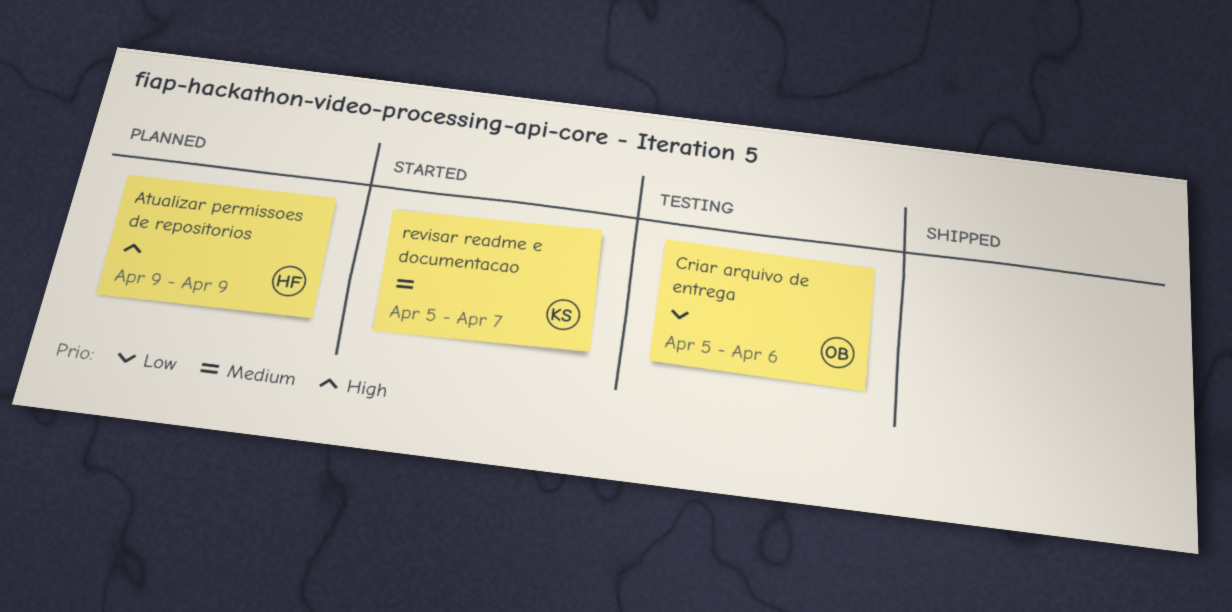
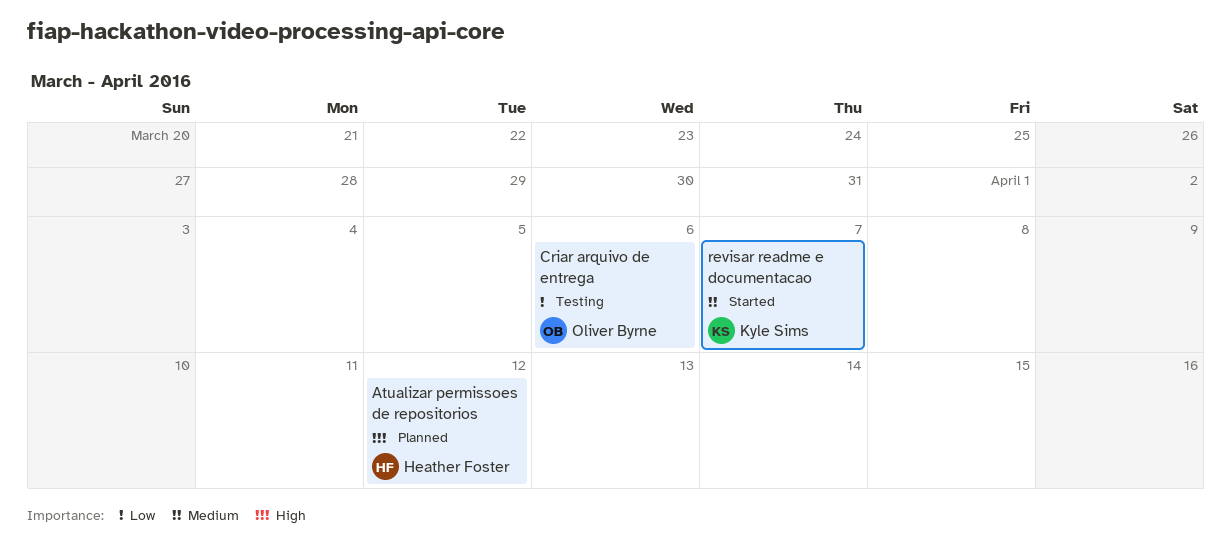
Atualizar permissoes de repositorios, due: Apr 9 -> Apr 12

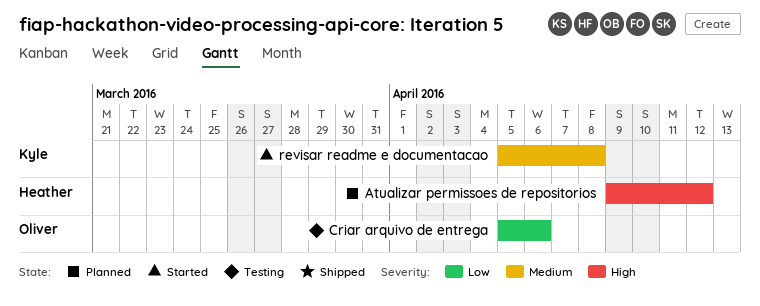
revisar readme e documentacao, due: Apr 7 -> Apr 8

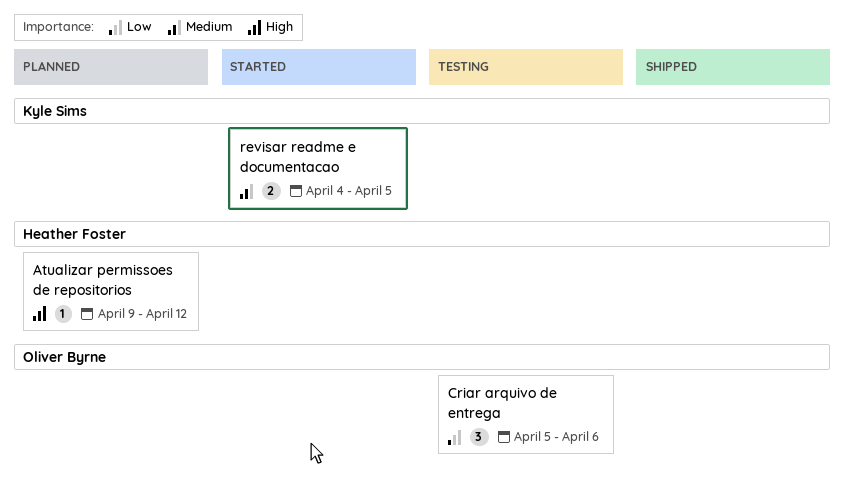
revisar readme e documentacao, start: Apr 5 -> Apr 4
revisar readme e documentacao, due: Apr 8 -> Apr 5

